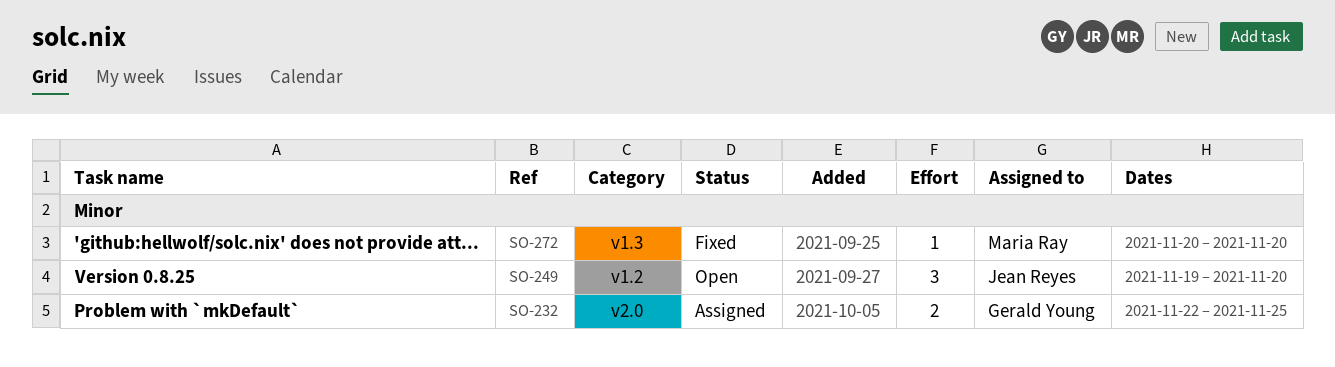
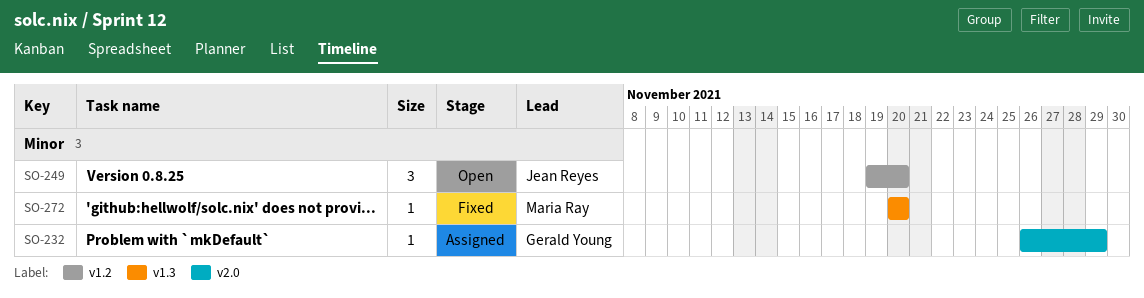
SO-232, estimate: 2 -> 1
SO-232, start: Nov 22 -> Nov 26
SO-232, due: Nov 25 -> Nov 29

